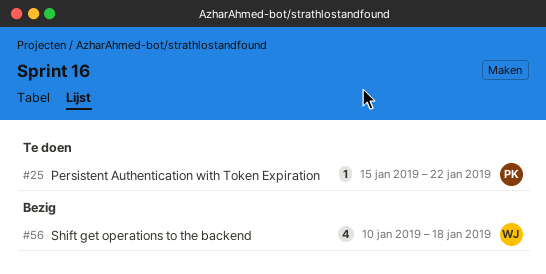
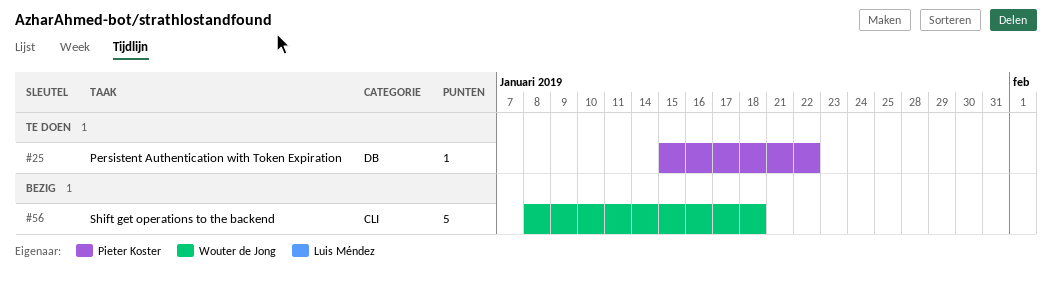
#56, estimate: 4 -> 5
#56, start: Jan 10 -> Jan 8

